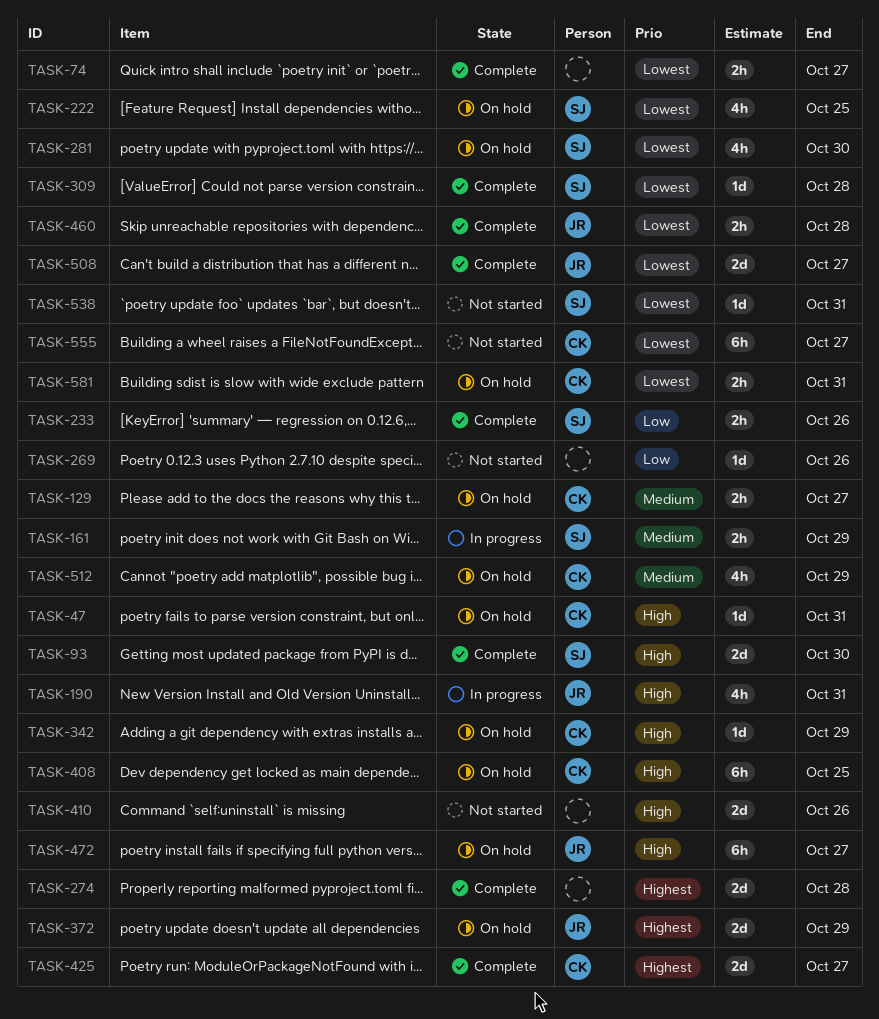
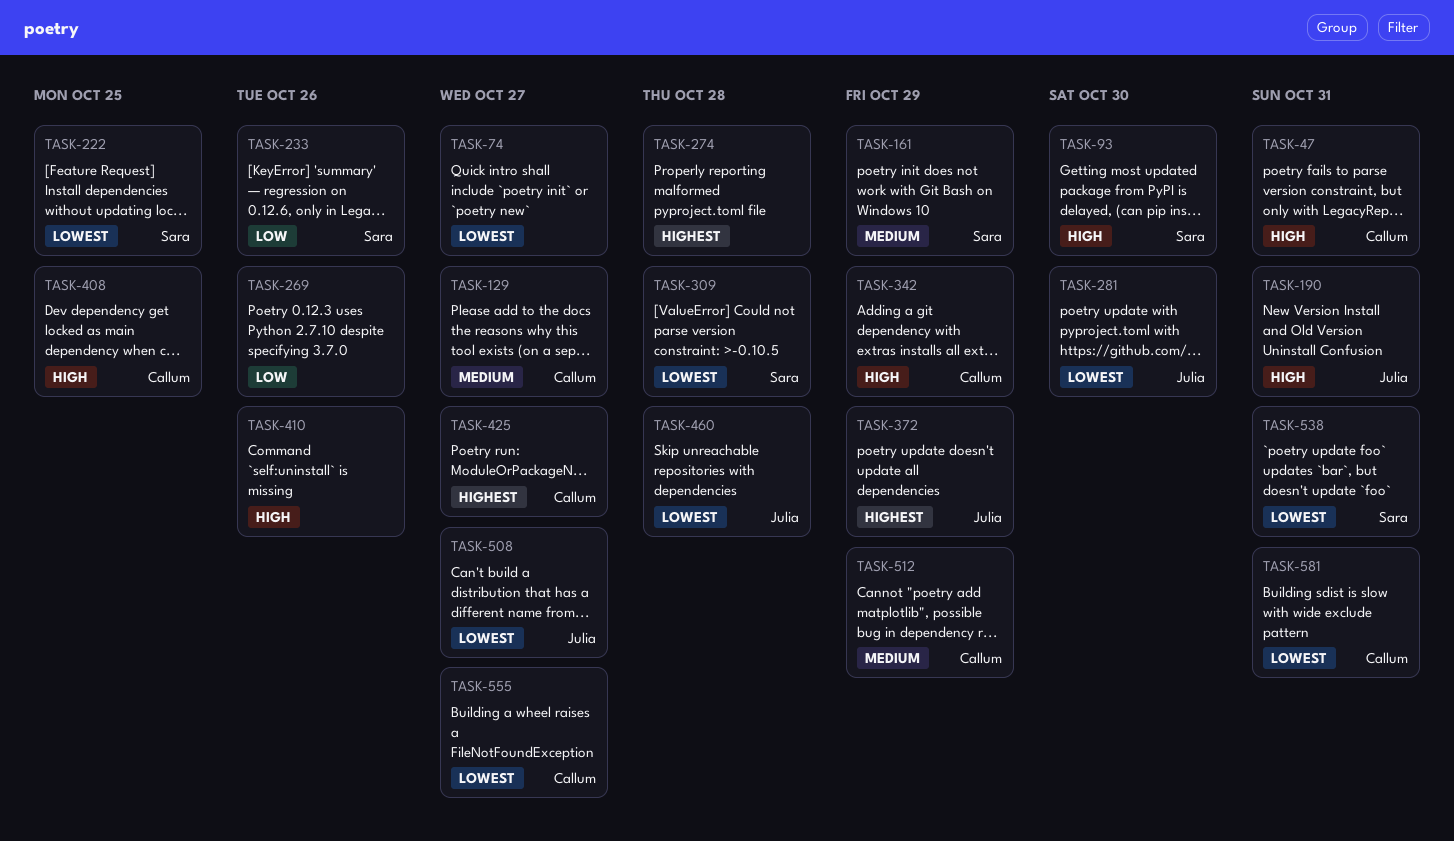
TASK-281, owner: Sara -> Julia
TASK-472: present -> none

